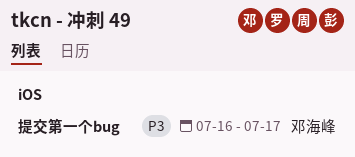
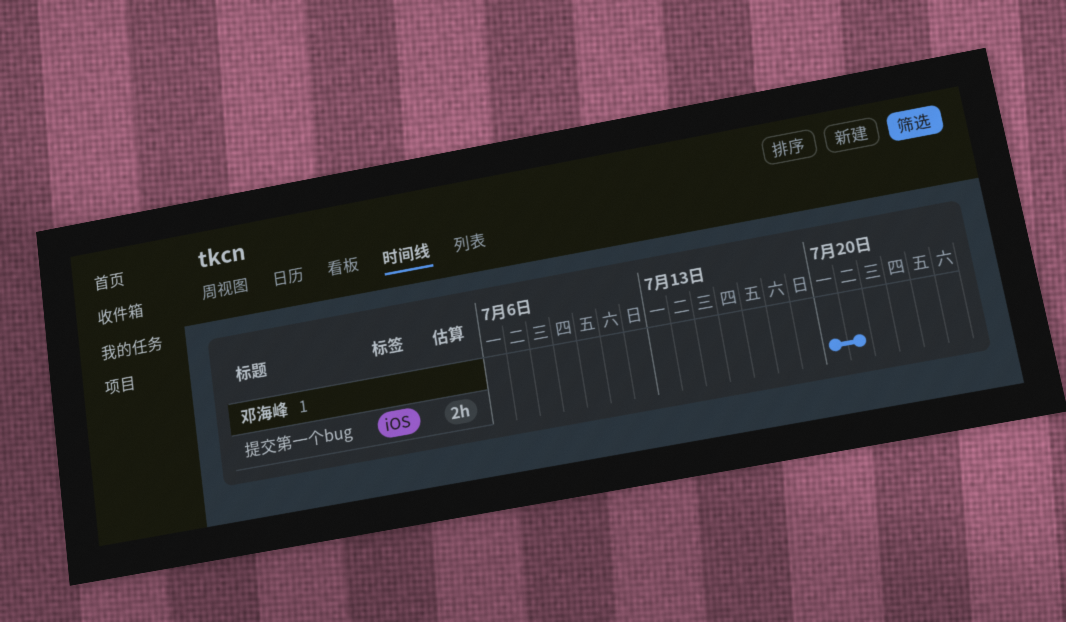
提交第一个bug, start: Jul 16 -> Jul 20
提交第一个bug, due: Jul 17 -> Jul 21

